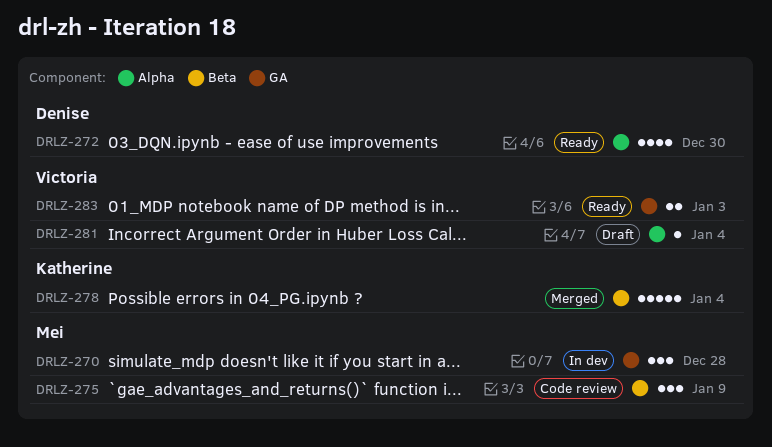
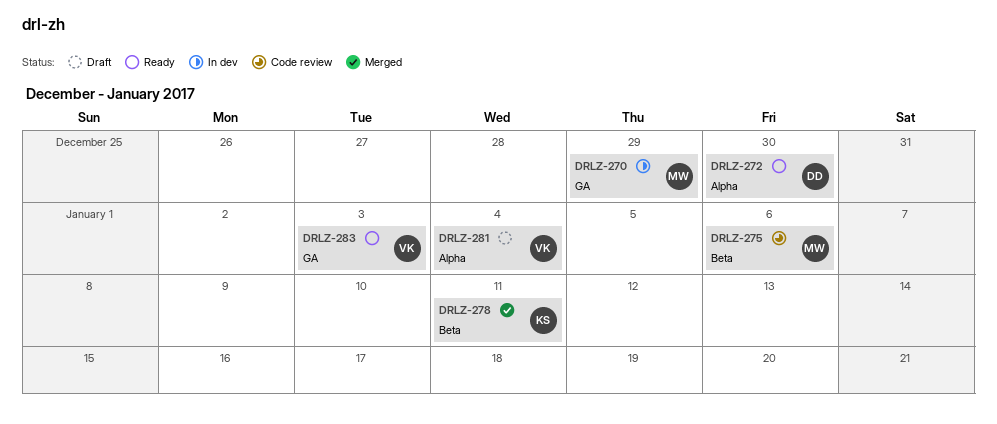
DRLZ-270, due: Dec 28 -> Dec 29
DRLZ-275, due: Jan 9 -> Jan 6
DRLZ-278, due: Jan 4 -> Jan 11

